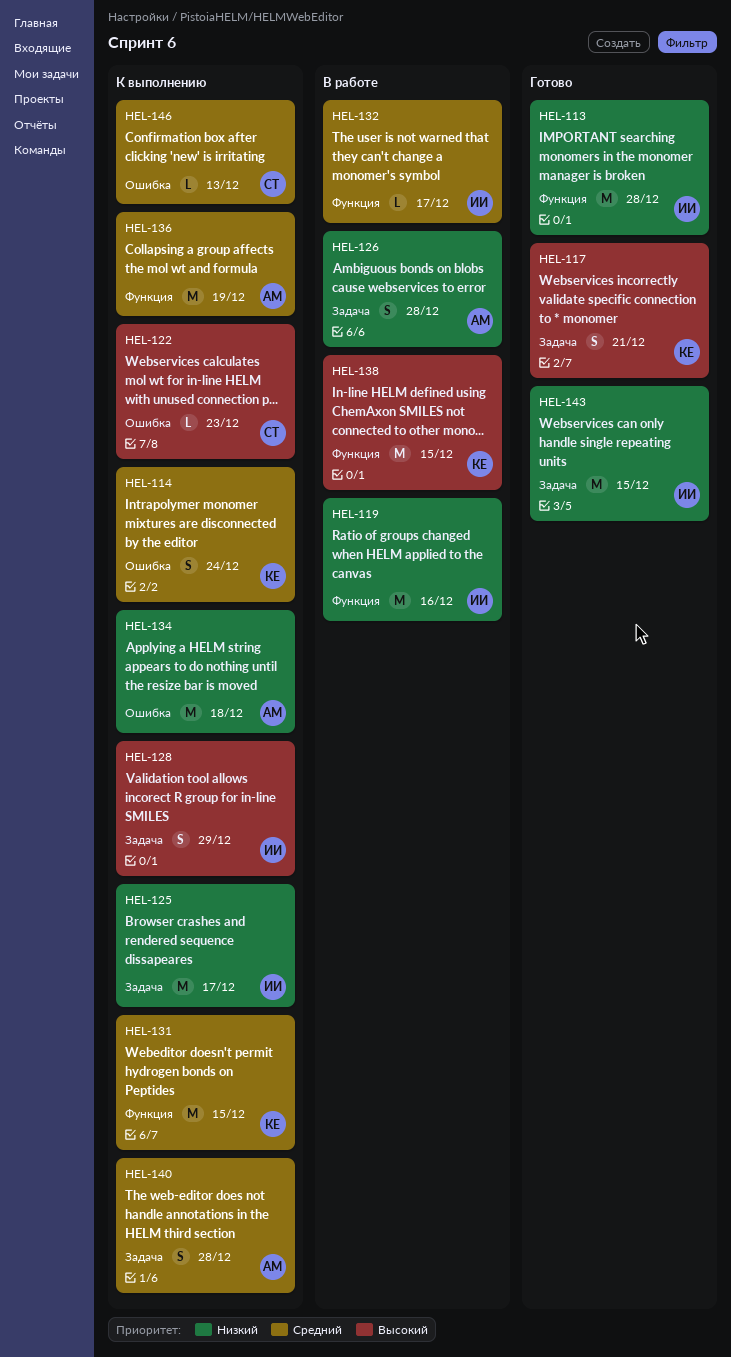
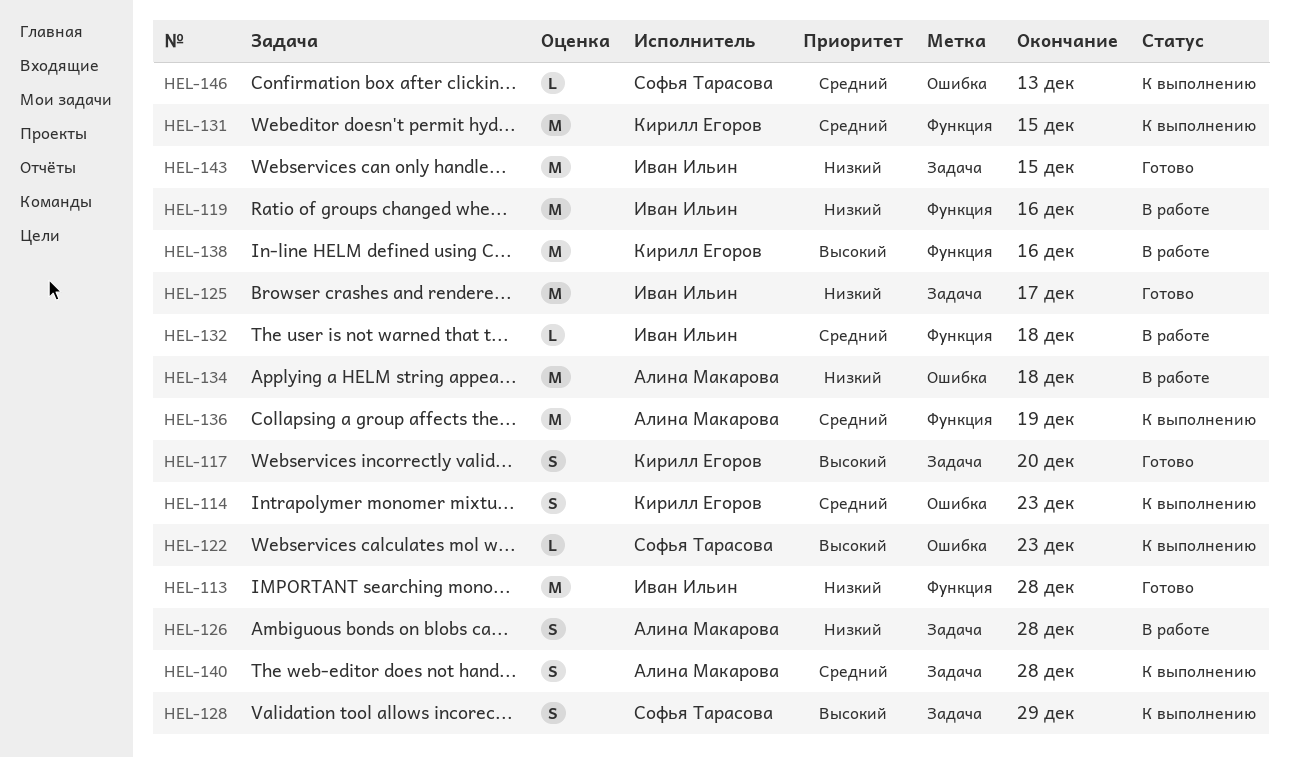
HEL-114, due: Dec 24 -> Dec 23
HEL-117, due: Dec 21 -> Dec 20
HEL-125, status: К выполнению -> Готово
HEL-128, owner: Иван Ильин -> Софья Тарасова
HEL-132, due: Dec 17 -> Dec 18
HEL-134, status: К выполнению -> В работе
HEL-138, due: Dec 15 -> Dec 16

